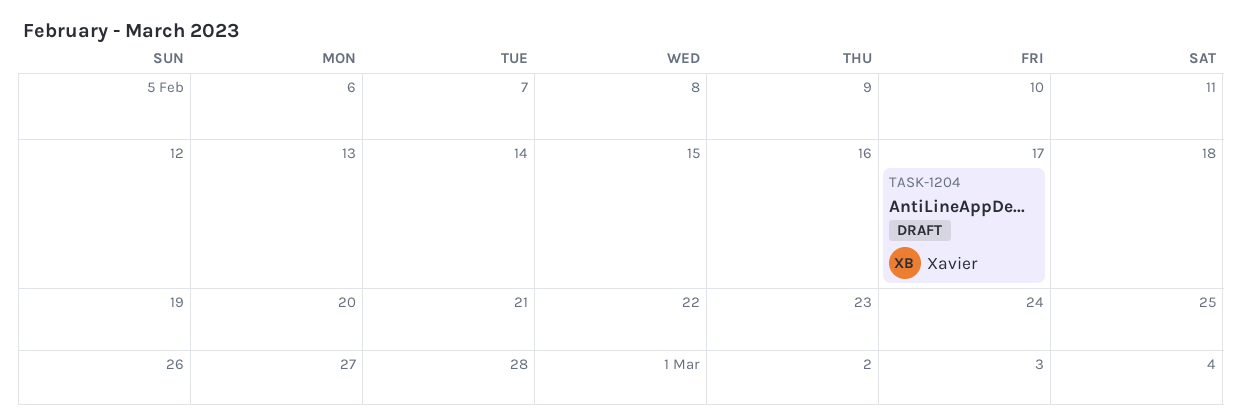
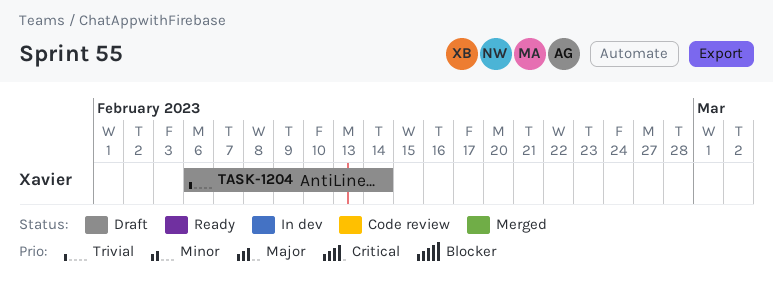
TASK-1204, due: Feb 17 -> Feb 14

